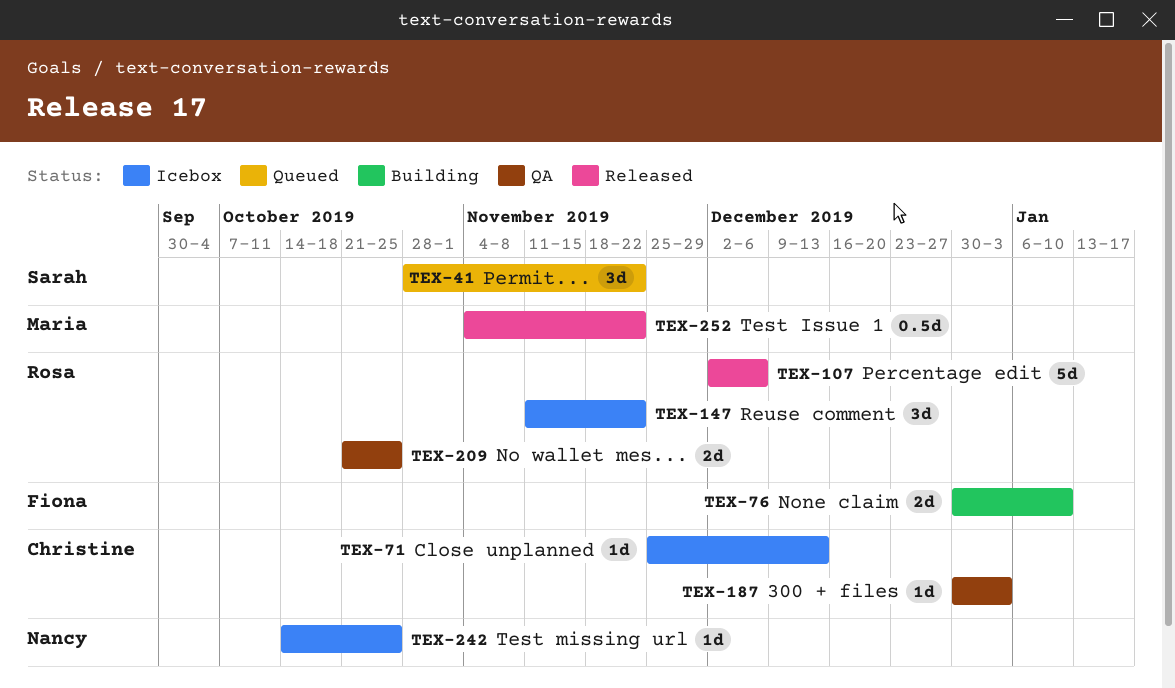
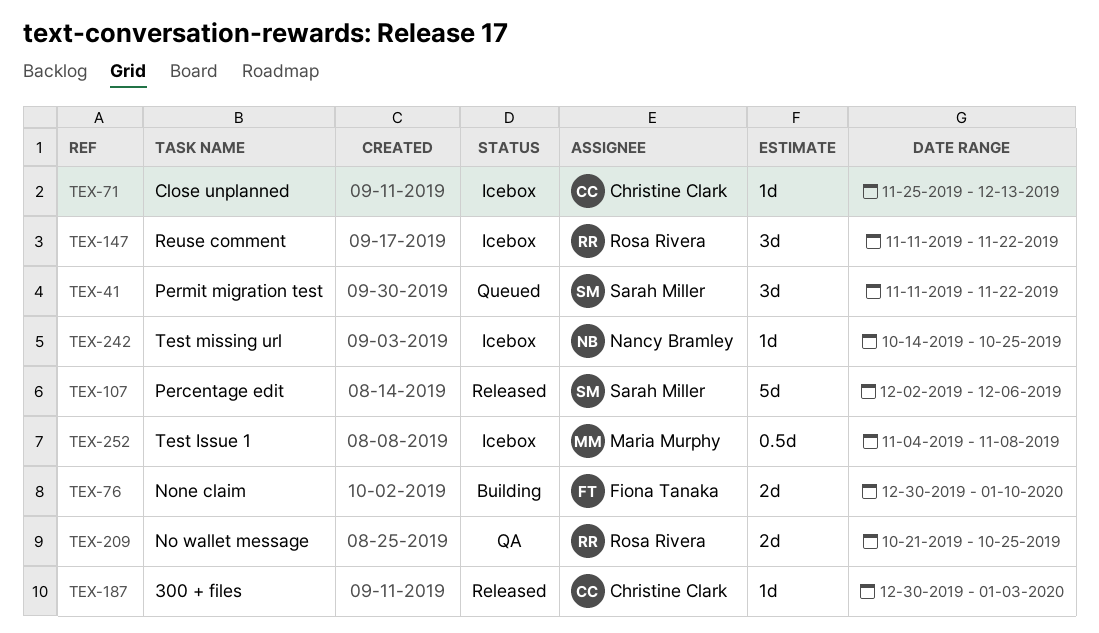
TEX-41, start: Oct 28 -> Nov 11
TEX-107, owner: Rosa Rivera -> Sarah Miller
TEX-187, status: QA -> Released
TEX-252, status: Released -> Icebox
TEX-252, due: Nov 22 -> Nov 8

